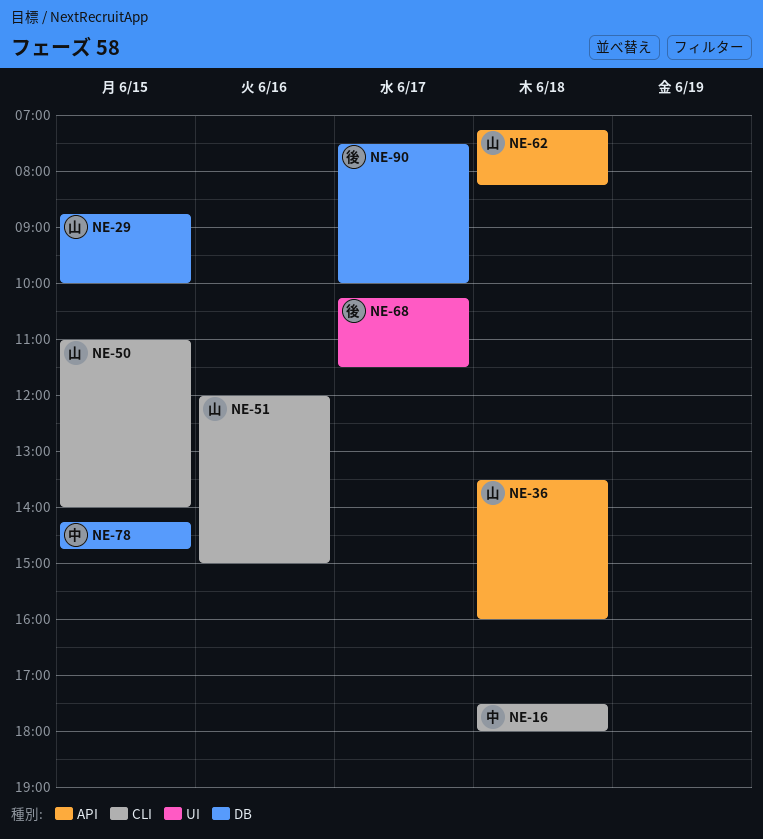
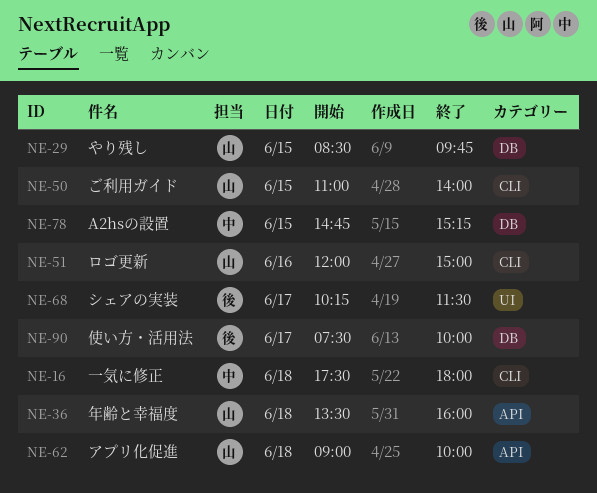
NE-29, begins: 08:45 -> 08:30
NE-29, ends: 10:00 -> 09:45
NE-62, begins: 07:15 -> 09:00
NE-62, ends: 08:15 -> 10:00
NE-78, begins: 14:15 -> 14:45
NE-78, ends: 14:45 -> 15:15

